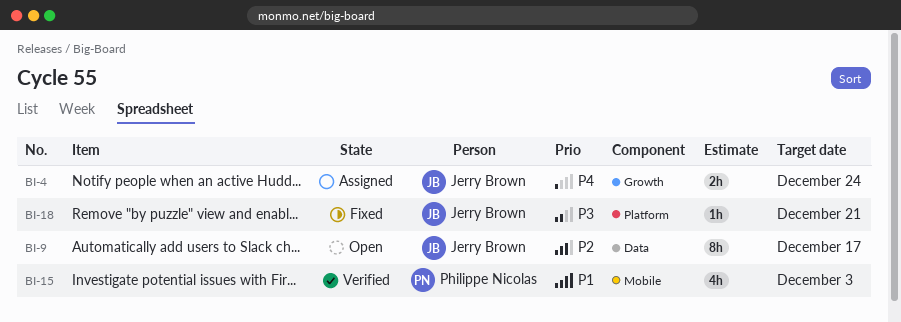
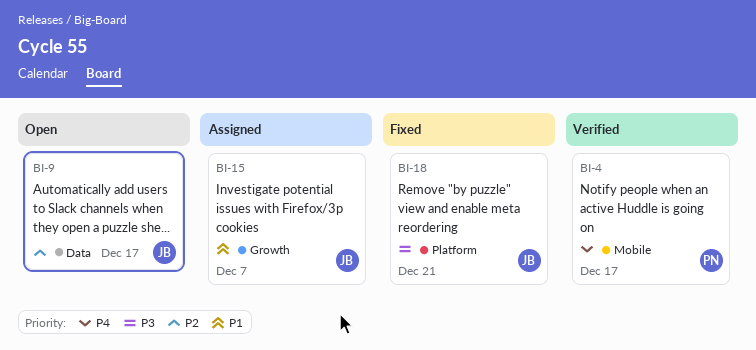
BI-4, status: Assigned -> Verified
BI-4, owner: Jerry Brown -> Philippe Nicolas
BI-4, label: Growth -> Mobile
BI-4, due: Dec 24 -> Dec 17
BI-15, status: Verified -> Assigned
BI-15, owner: Philippe Nicolas -> Jerry Brown
BI-15, label: Mobile -> Growth
BI-15, due: Dec 3 -> Dec 7

